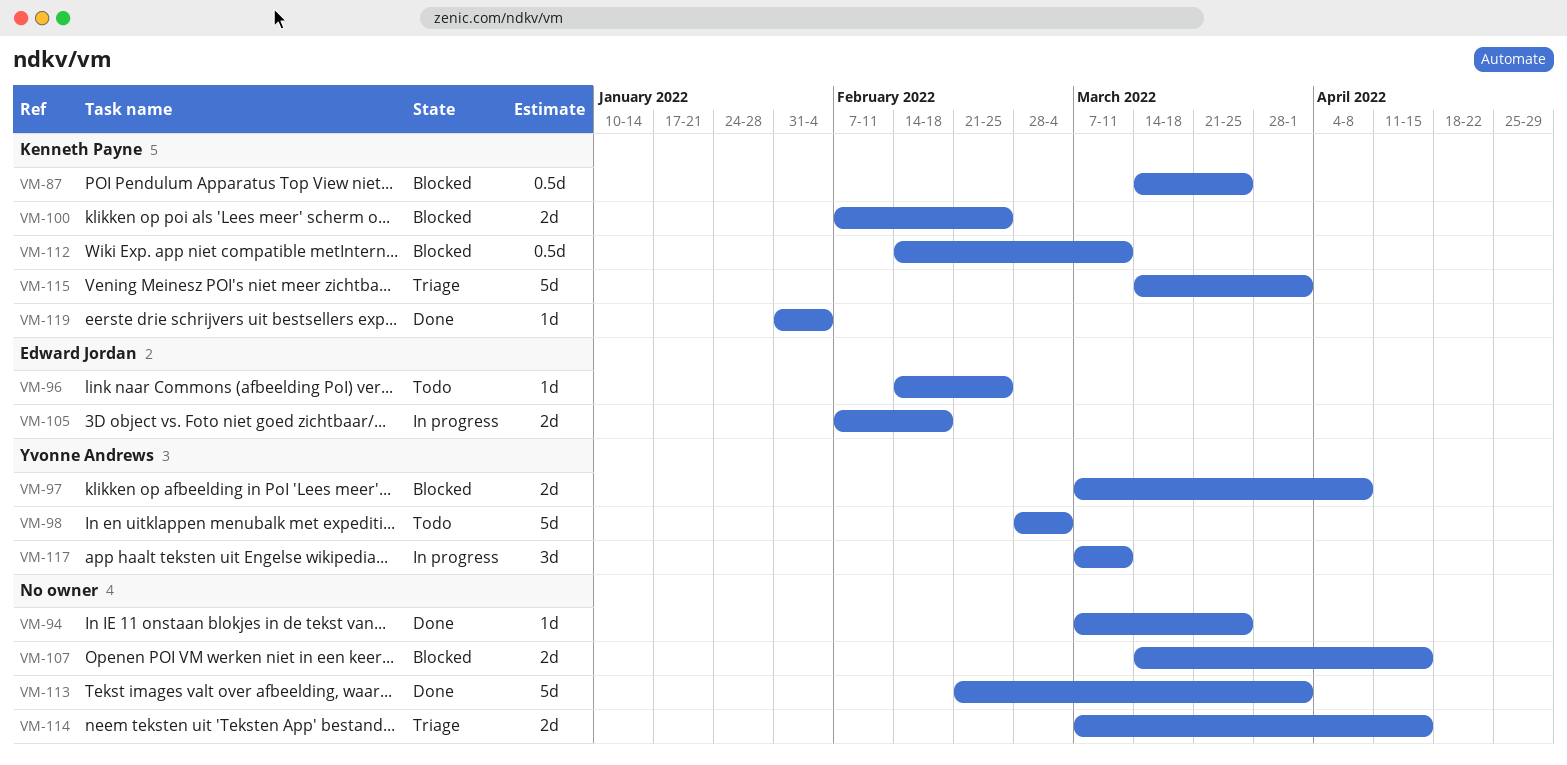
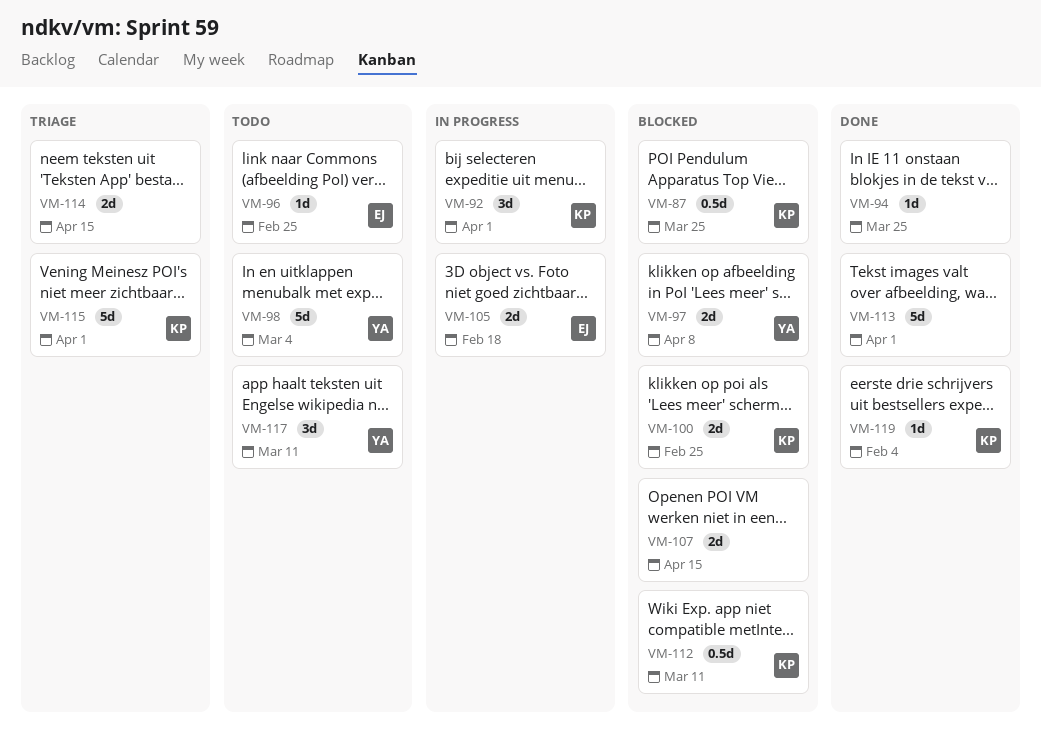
VM-92: none -> present
VM-117, status: In progress -> Todo

